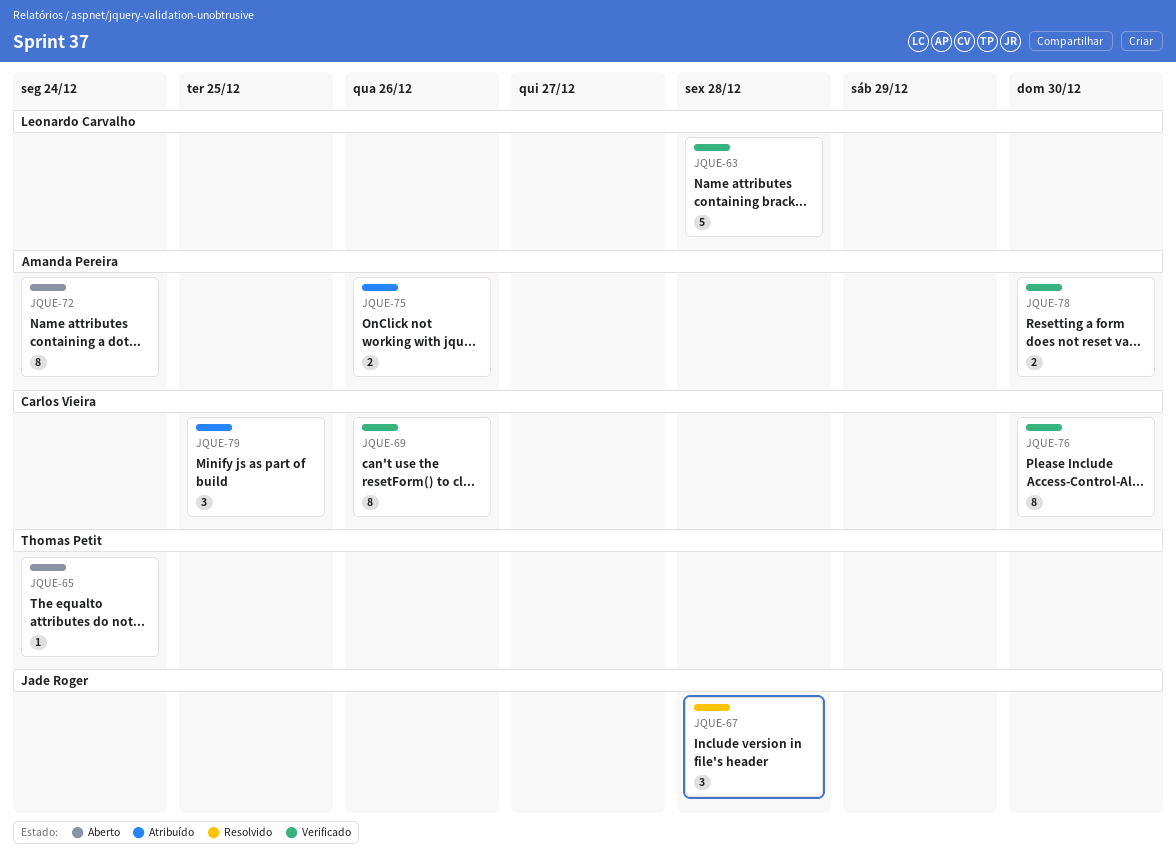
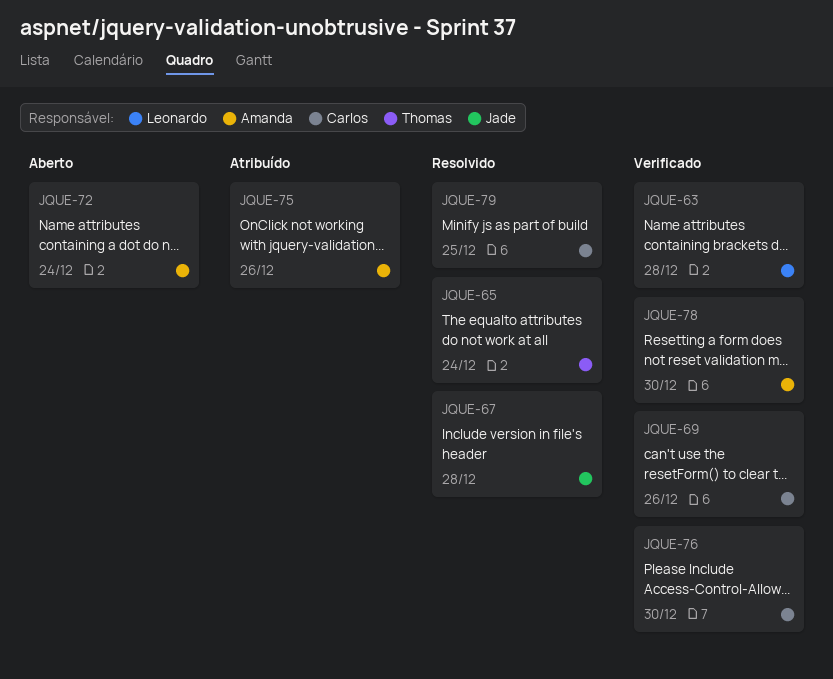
JQUE-65, status: Aberto -> Resolvido
JQUE-79, status: Atribuído -> Resolvido

